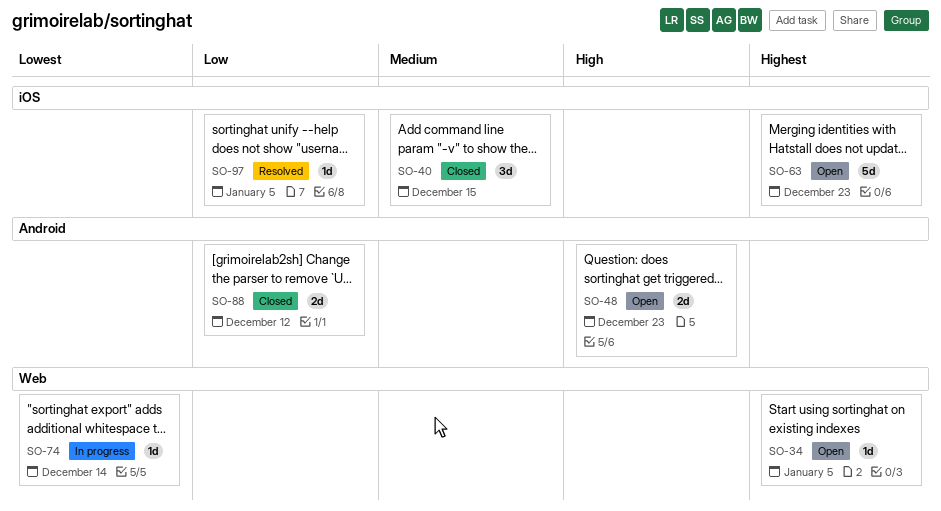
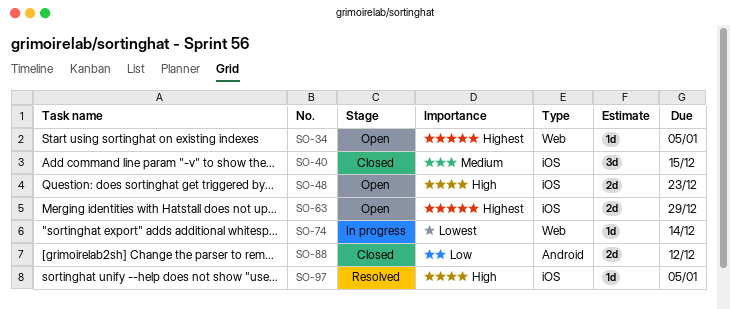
SO-48, label: Android -> iOS
SO-63, estimate: 5d -> 2d
SO-63, due: Dec 23 -> Dec 29
SO-97, priority: Low -> High

